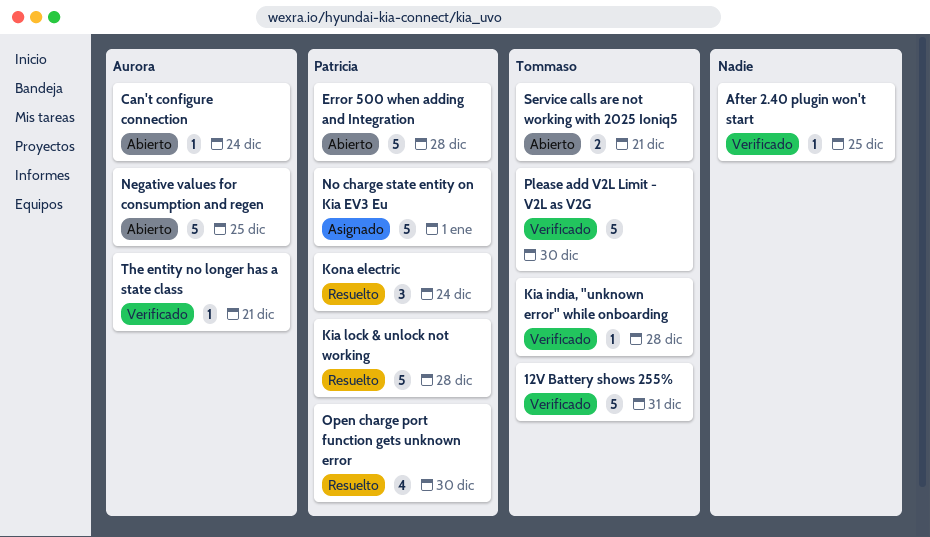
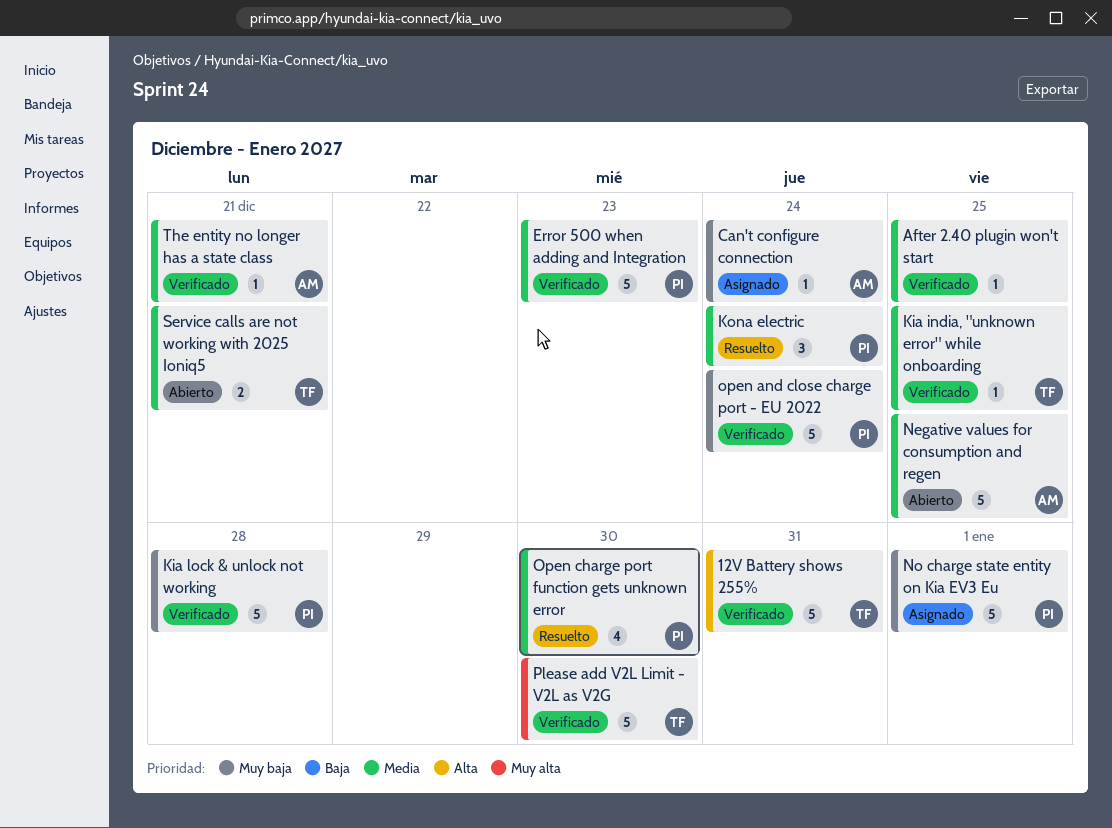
Can't configure connection, status: Abierto -> Asignado
Error 500 when adding and Integration, status: Abierto -> Verificado
Error 500 when adding and Integration, due: Dec 28 -> Dec 23
Kia india, "unknown error" while onboarding, due: Dec 28 -> Dec 25
Kia lock & unlock not working, status: Resuelto -> Verificado
open and close charge port - EU 2022: none -> present

